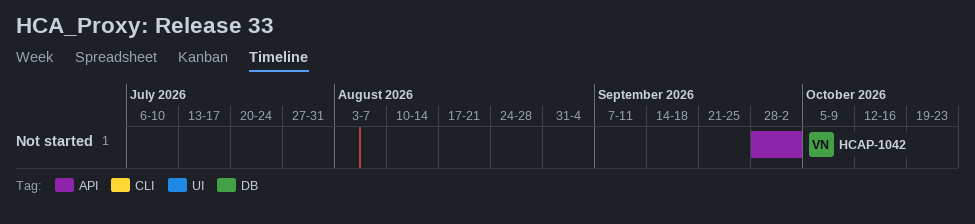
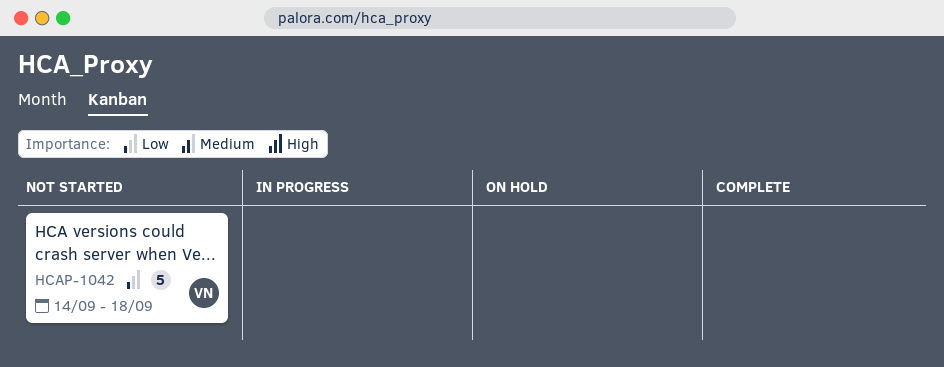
HCAP-1042, start: Sep 28 -> Sep 14
HCAP-1042, due: Oct 2 -> Sep 18

